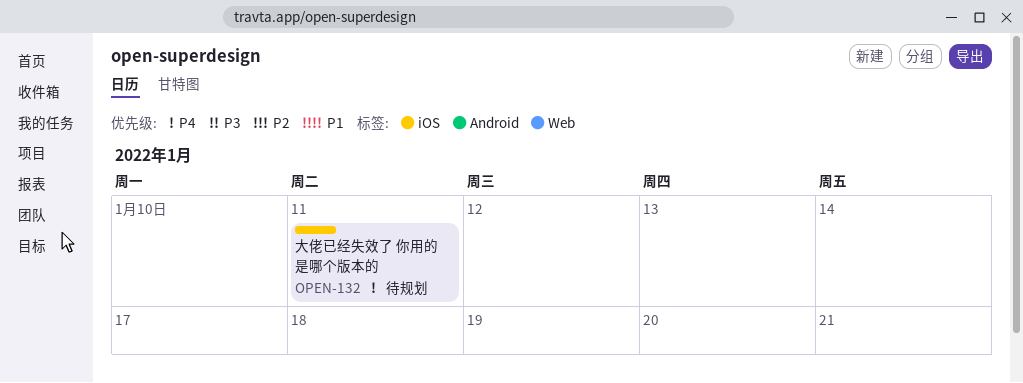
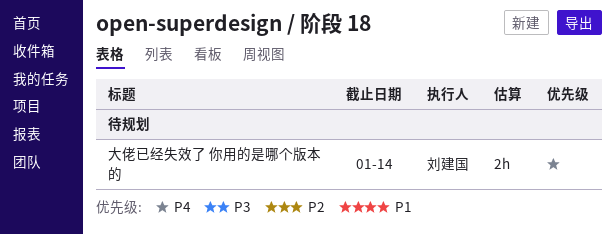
大佬已经失效了 你用的是哪个版本的, due: Jan 11 -> Jan 14

